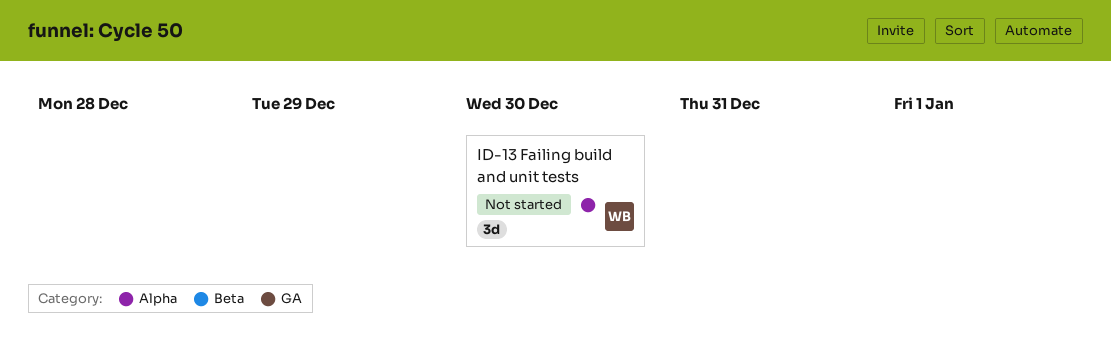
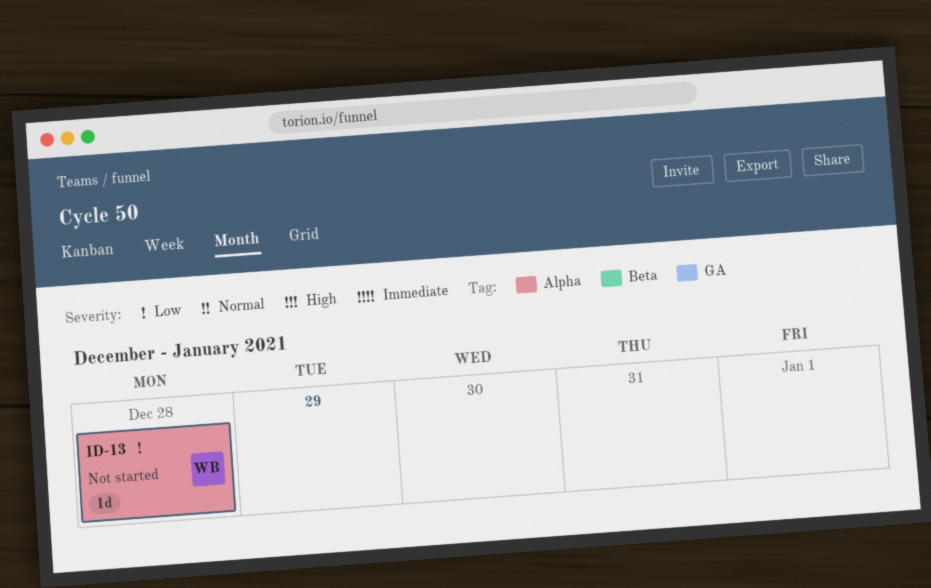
ID-13, estimate: 3d -> 1d
ID-13, due: Dec 30 -> Dec 28

